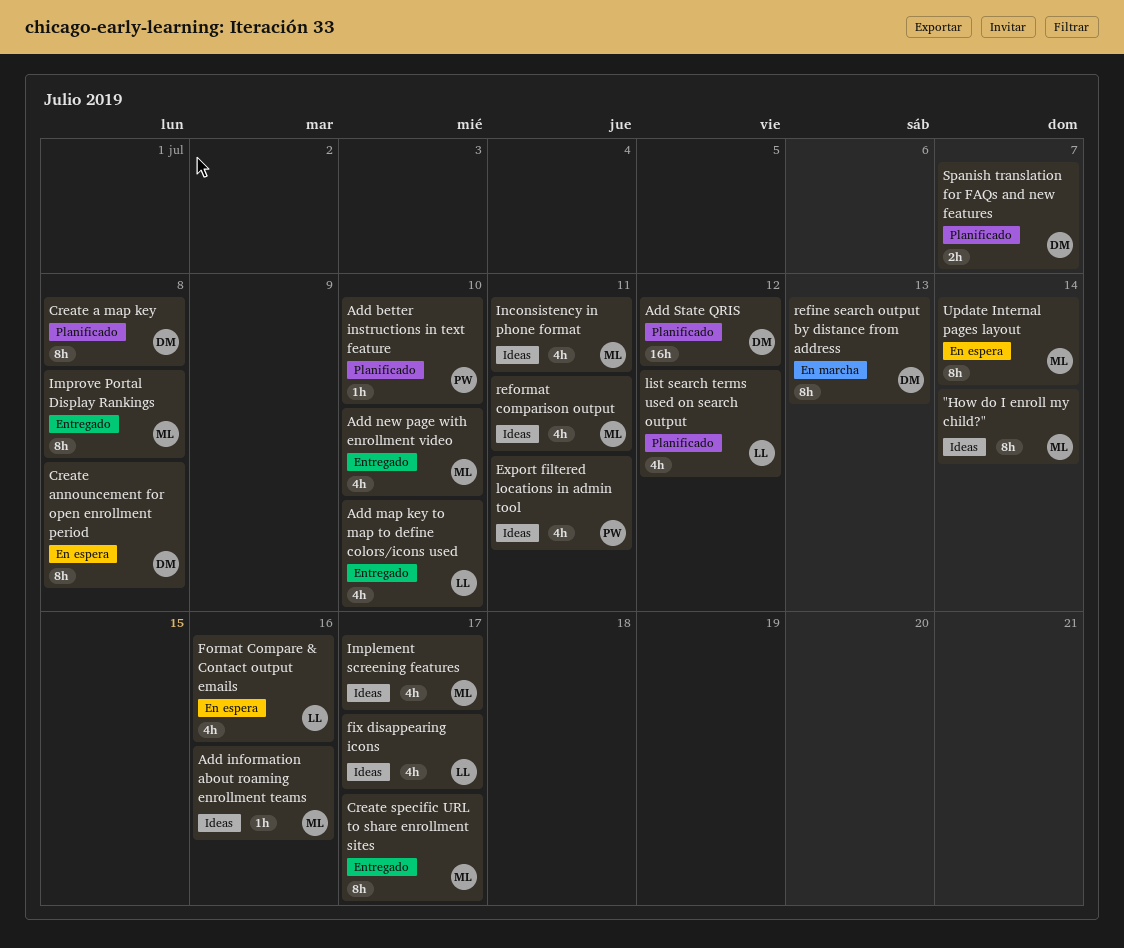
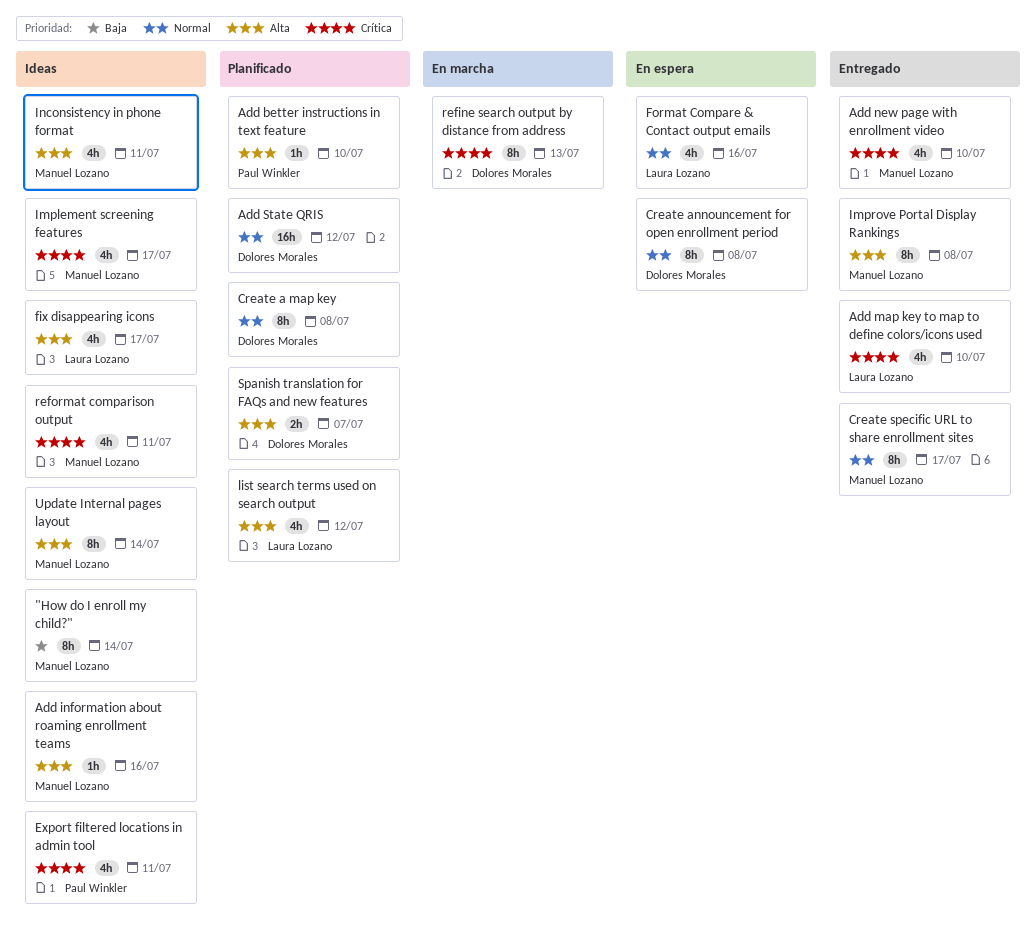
Update Internal pages layout, status: En espera -> Ideas

